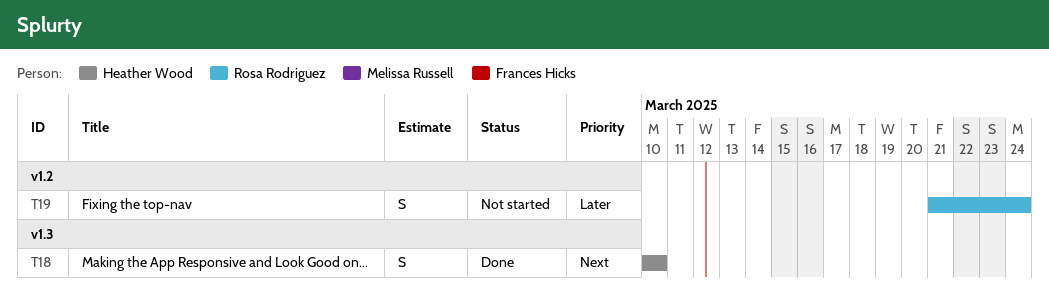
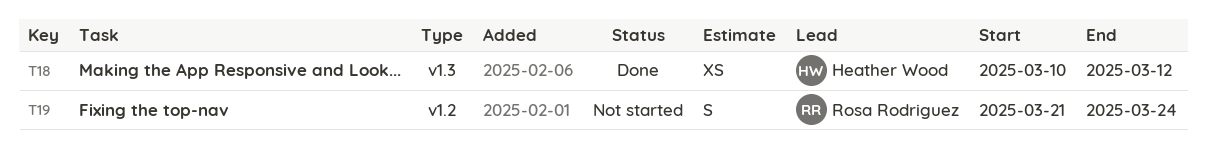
T18, estimate: S -> XS
T18, due: Mar 10 -> Mar 12

